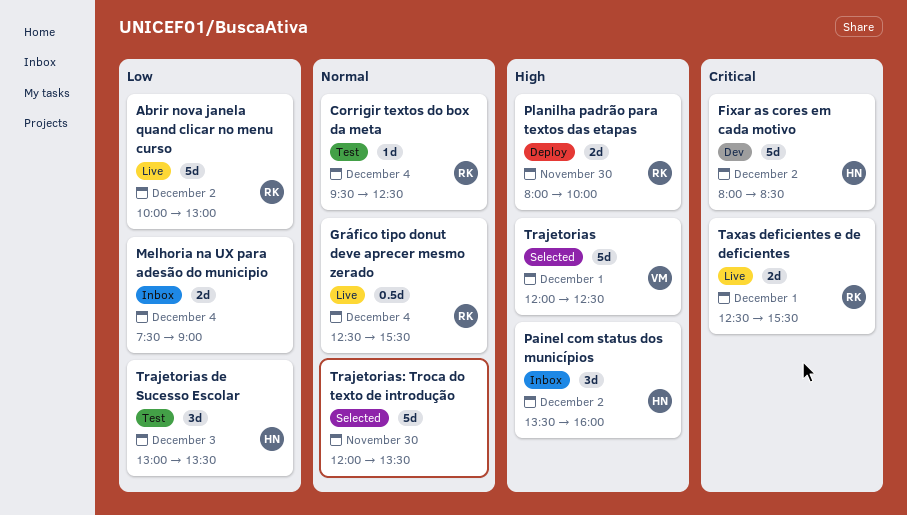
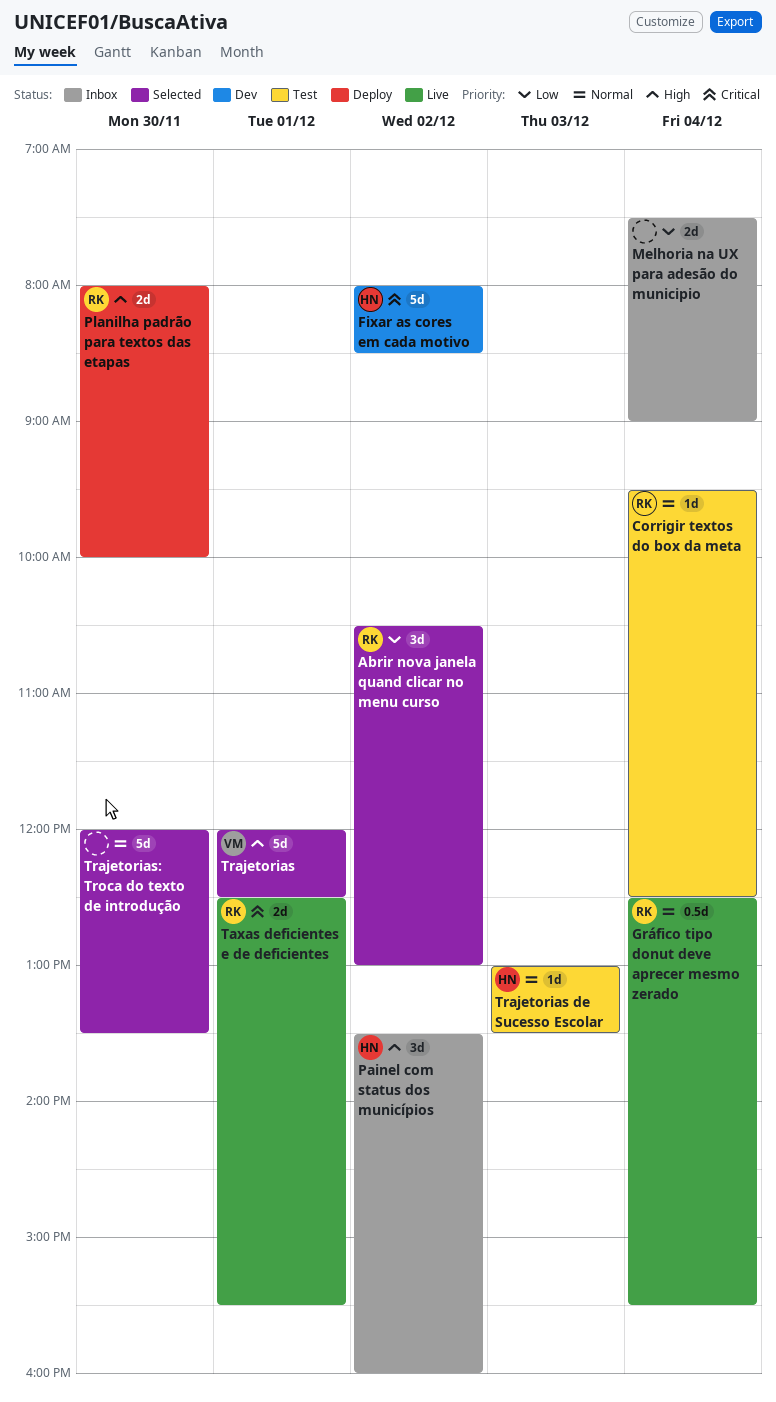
Abrir nova janela quand clicar no menu curso, status: Live -> Selected
Abrir nova janela quand clicar no menu curso, estimate: 5d -> 3d
Abrir nova janela quand clicar no menu curso, begins: 10:00 -> 10:30
Trajetorias de Sucesso Escolar, priority: Low -> Normal
Trajetorias de Sucesso Escolar, estimate: 3d -> 1d

